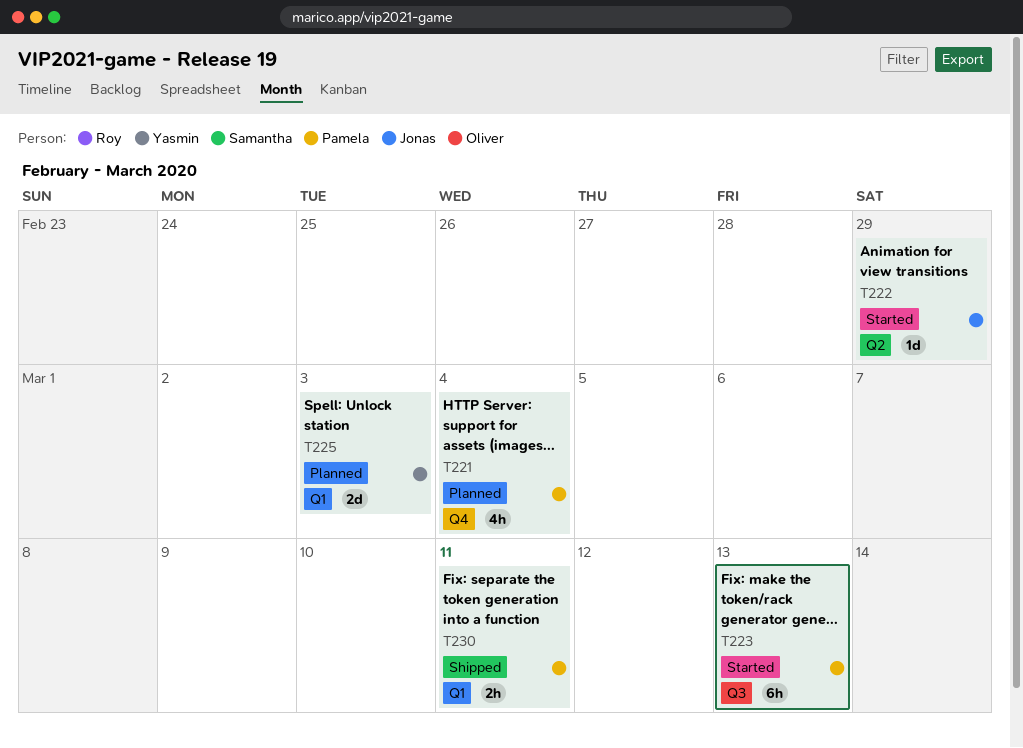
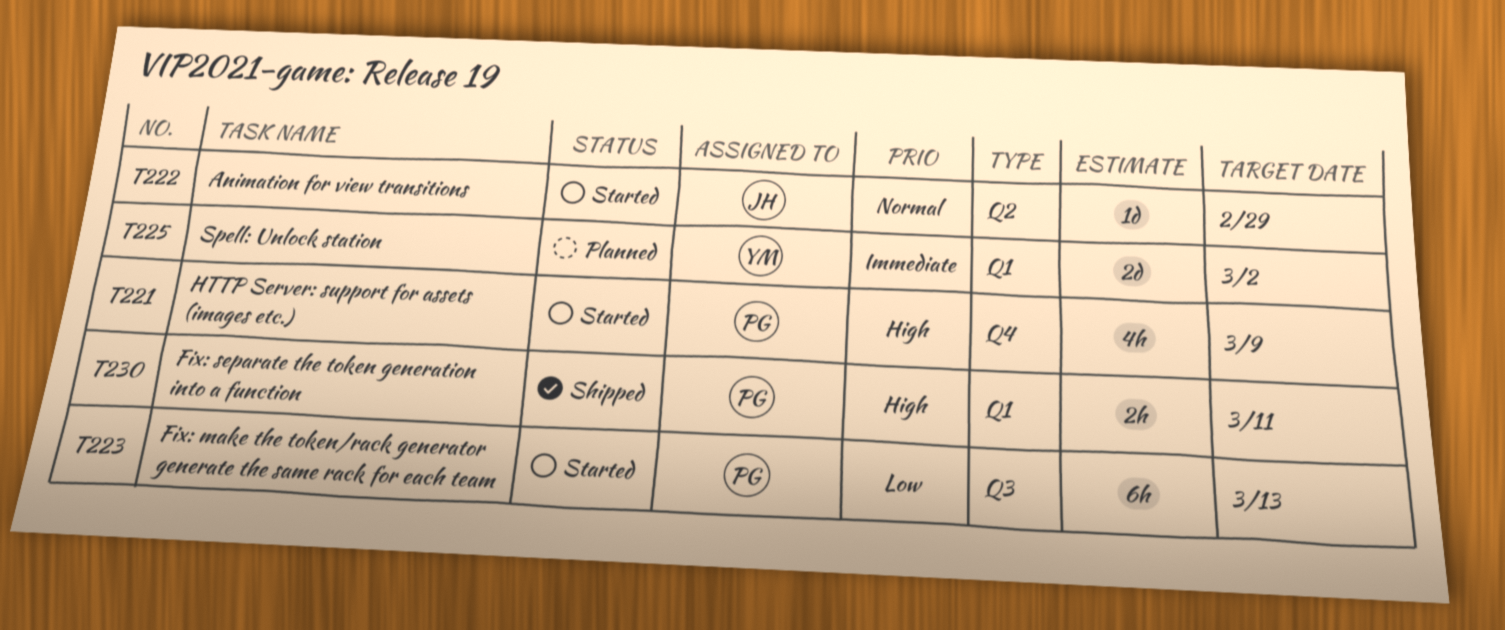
T221, status: Planned -> Started
T221, due: Mar 4 -> Mar 9
T225, due: Mar 3 -> Mar 2

